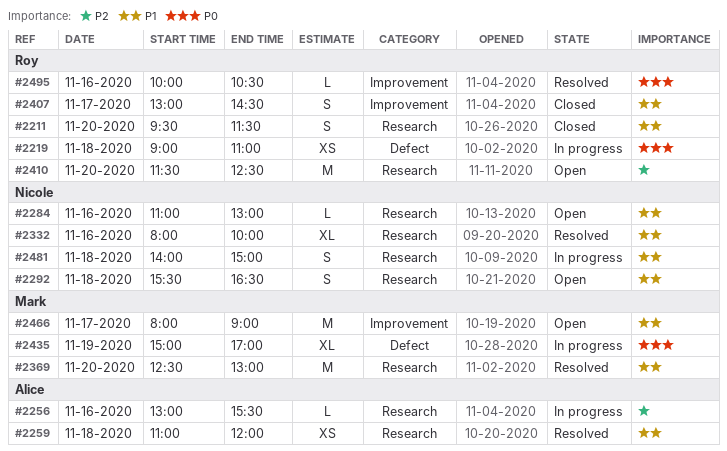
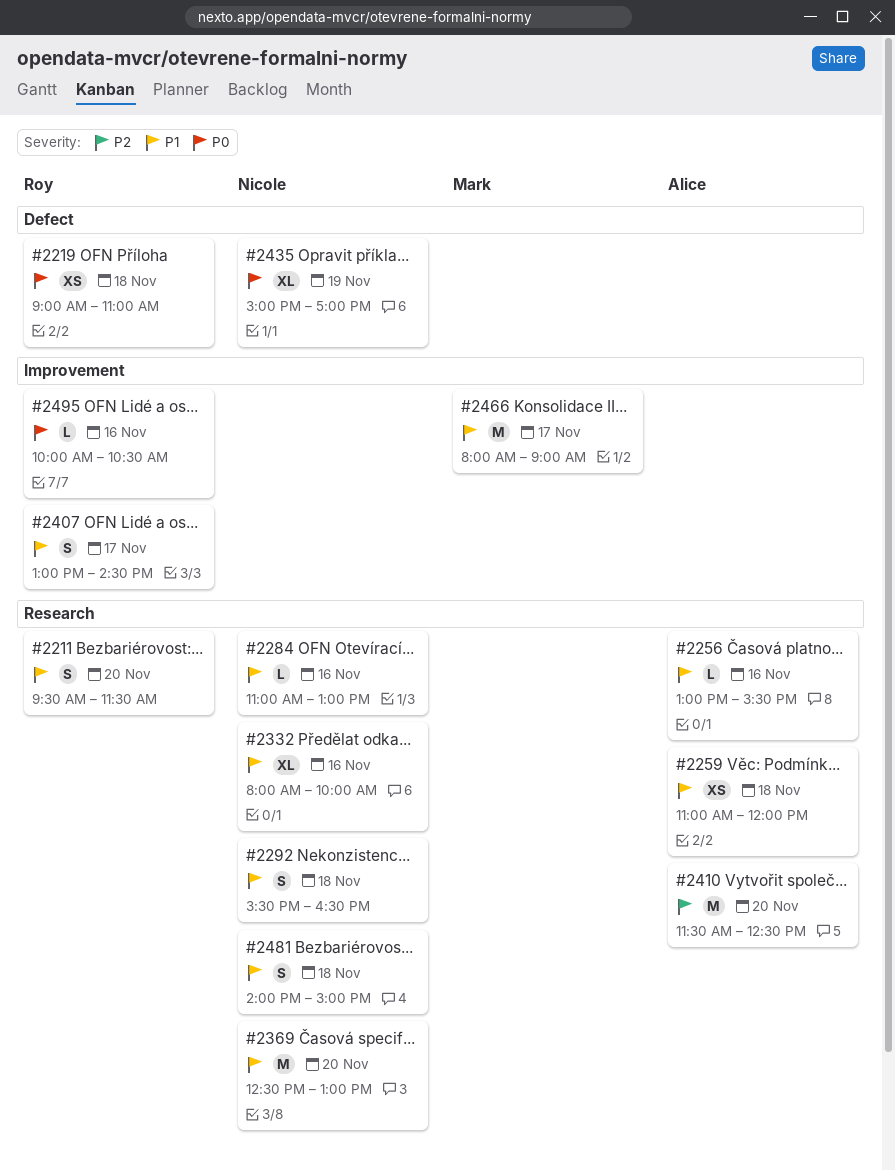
#2256, priority: P2 -> P1
#2369, owner: Mark -> Nicole
#2410, owner: Roy -> Alice
#2435, owner: Mark -> Nicole

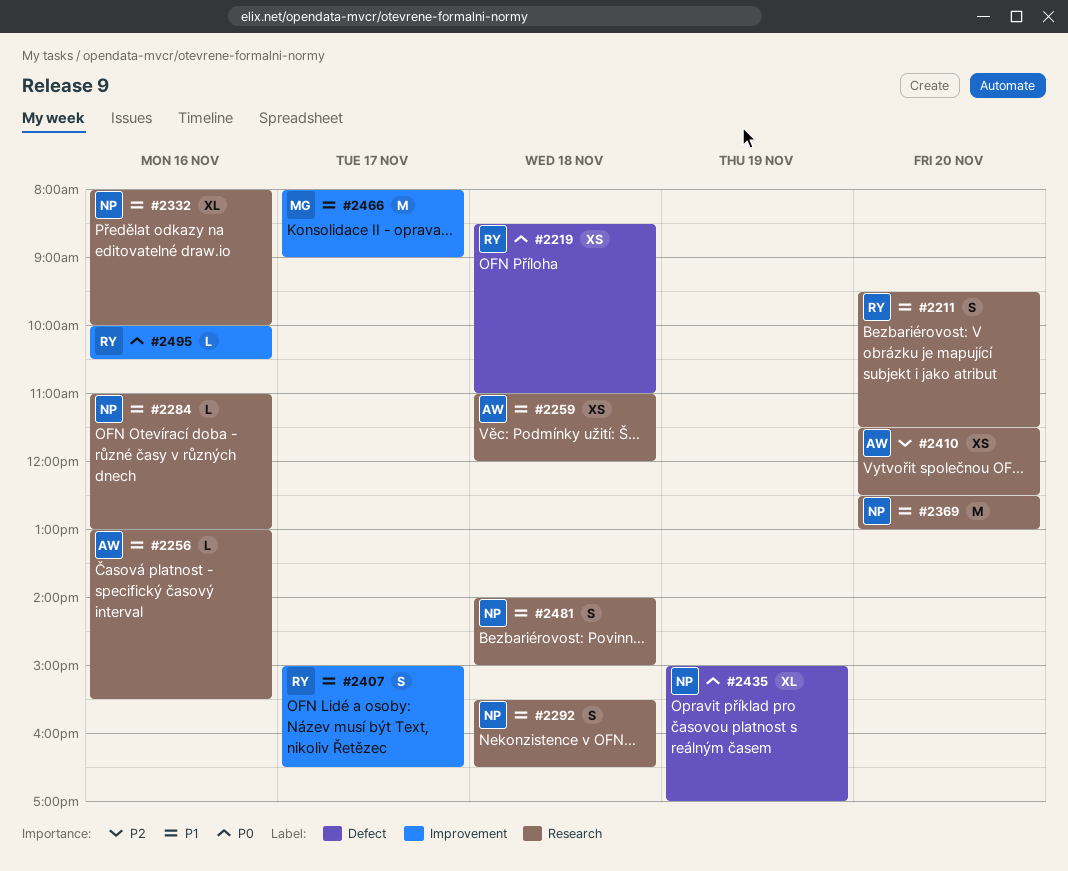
#2219, begins: 09:00 -> 08:30
#2407, begins: 13:00 -> 15:00
#2407, ends: 14:30 -> 16:30
#2410, estimate: M -> XS

